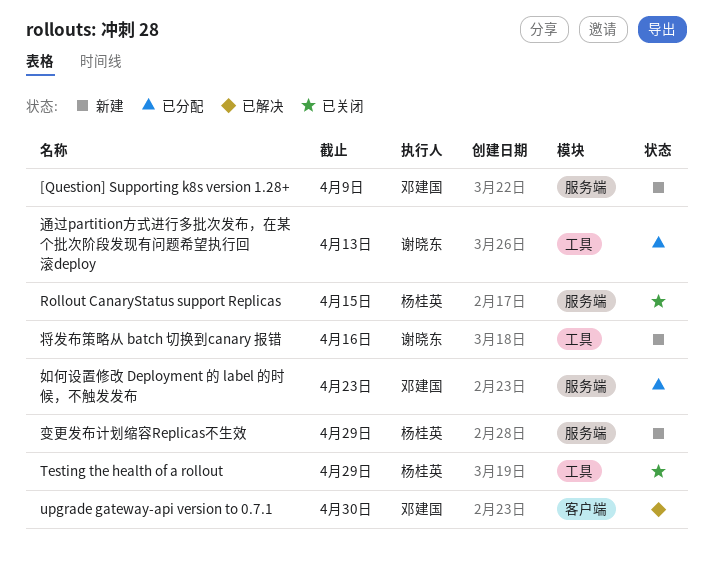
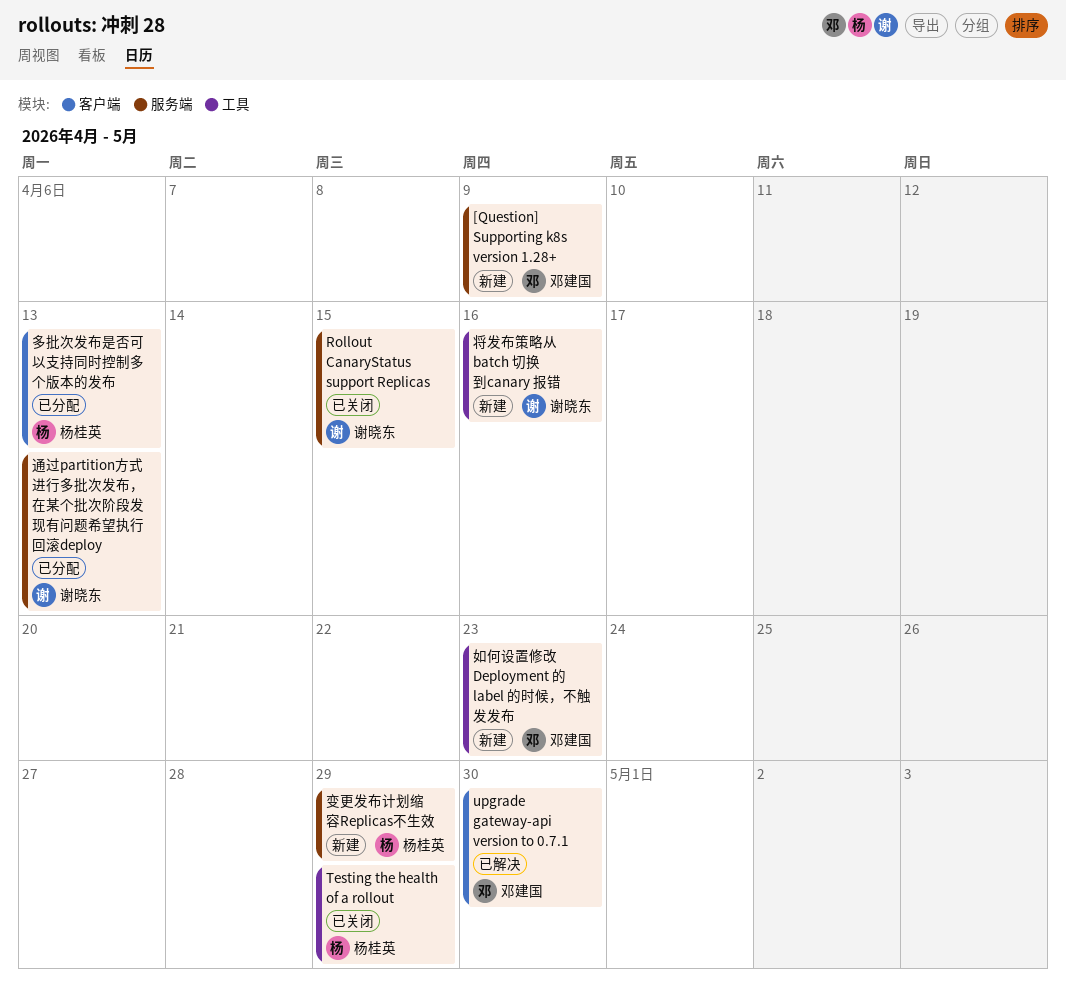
Rollout CanaryStatus support Replicas, owner: 杨桂英 -> 谢晓东
多批次发布是否可以支持同时控制多个版本的发布: none -> present
如何设置修改 Deployment 的 label 的时候，不触发发布, status: 已分配 -> 新建
如何设置修改 Deployment 的 label 的时候，不触发发布, label: 服务端 -> 工具
通过partition方式进行多批次发布，在某个批次阶段发现有问题希望执行回滚deploy, label: 工具 -> 服务端

